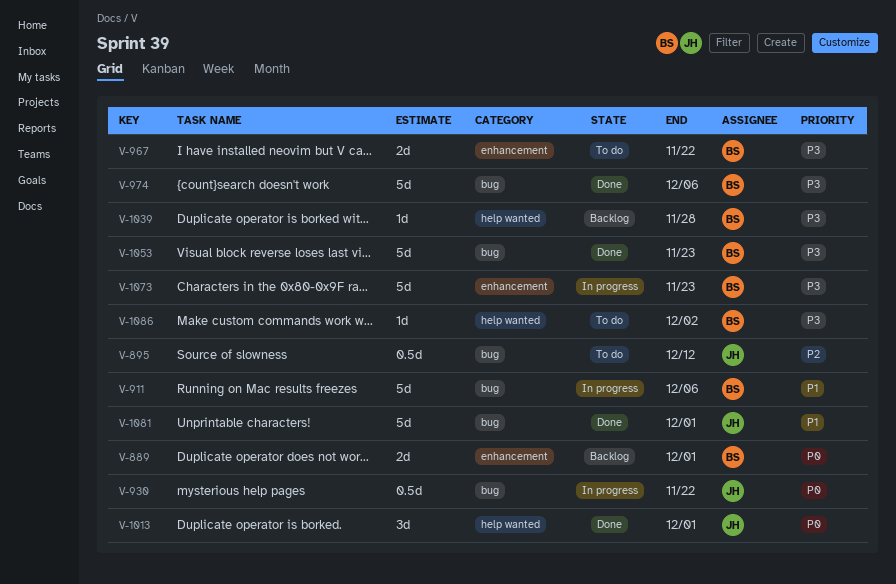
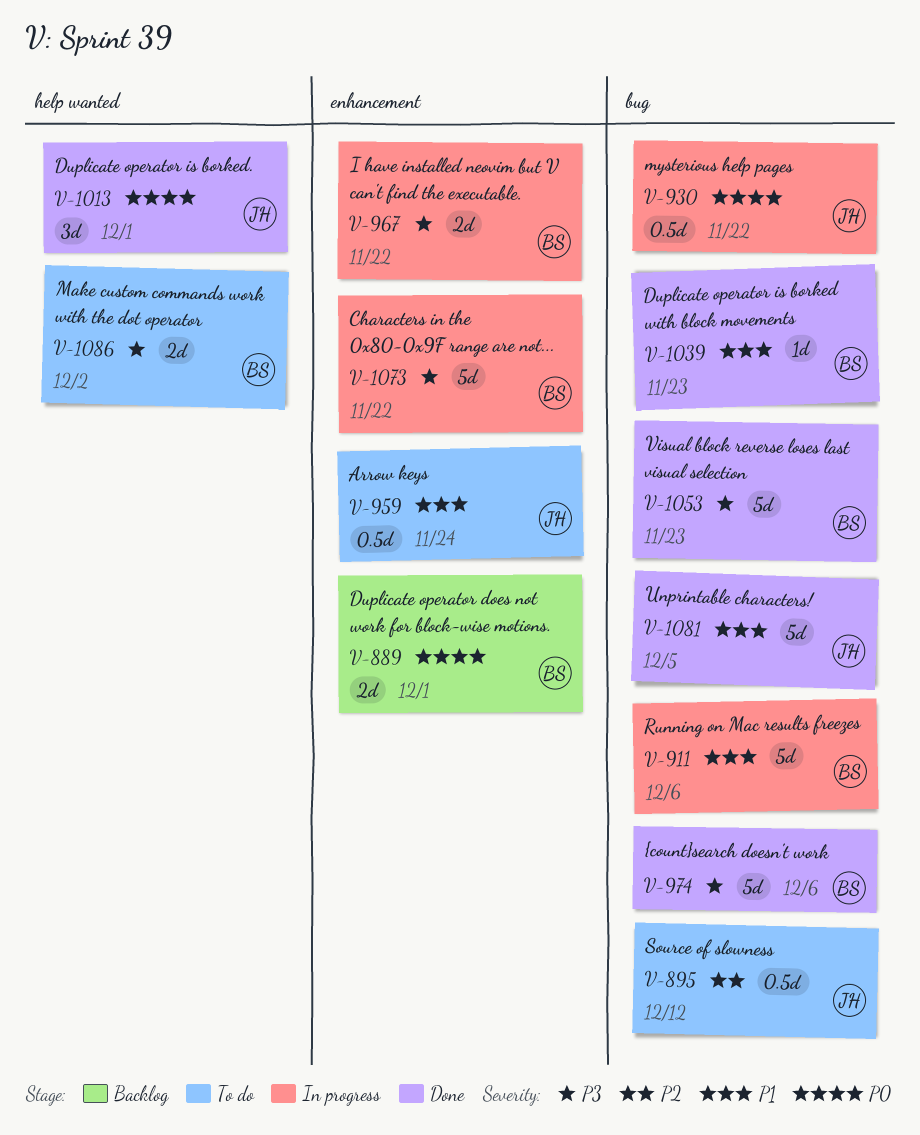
V-959: none -> present
V-967, status: To do -> In progress
V-1039, status: Backlog -> Done
V-1039, priority: P3 -> P1
V-1039, label: help wanted -> bug
V-1039, due: Nov 28 -> Nov 23
V-1073, due: Nov 23 -> Nov 22
V-1081, due: Dec 1 -> Dec 5
V-1086, estimate: 1d -> 2d

